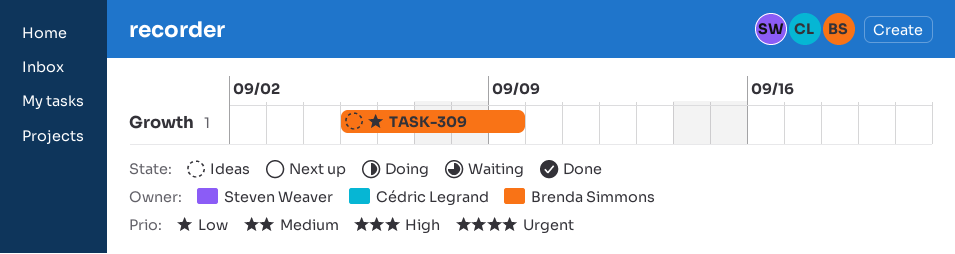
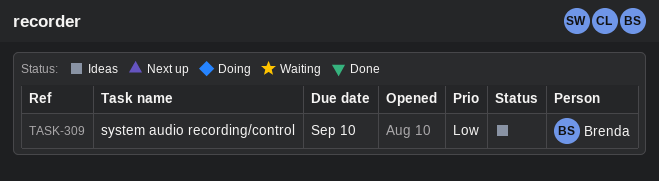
TASK-309, due: Sep 9 -> Sep 10

